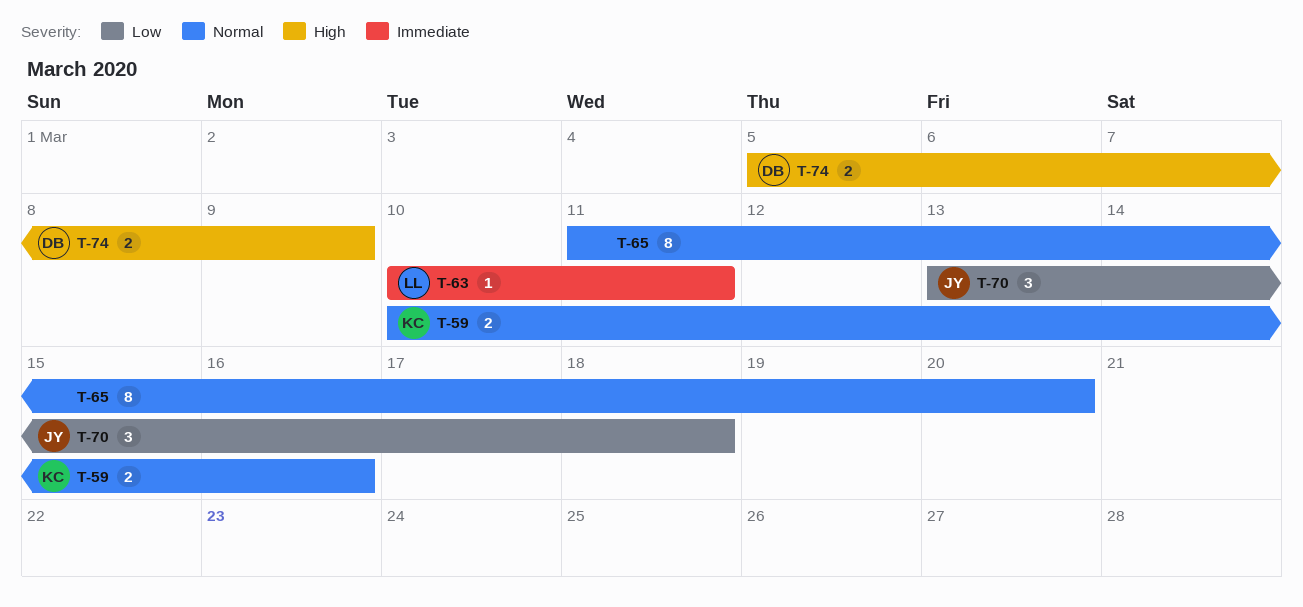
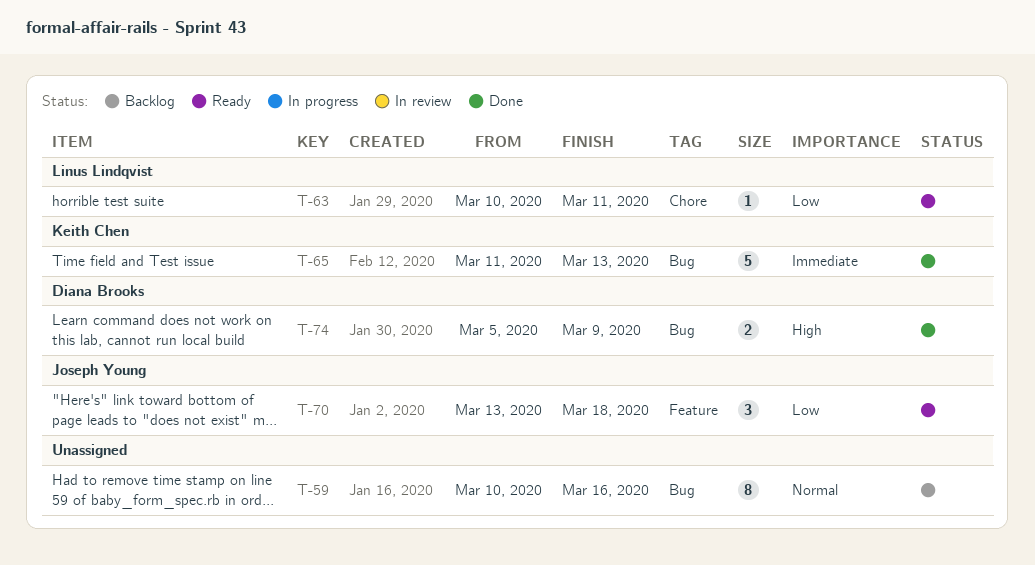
T-59, owner: Keith Chen -> none
T-59, estimate: 2 -> 8
T-63, priority: Immediate -> Low
T-65, owner: none -> Keith Chen
T-65, priority: Normal -> Immediate
T-65, estimate: 8 -> 5
T-65, due: Mar 20 -> Mar 13

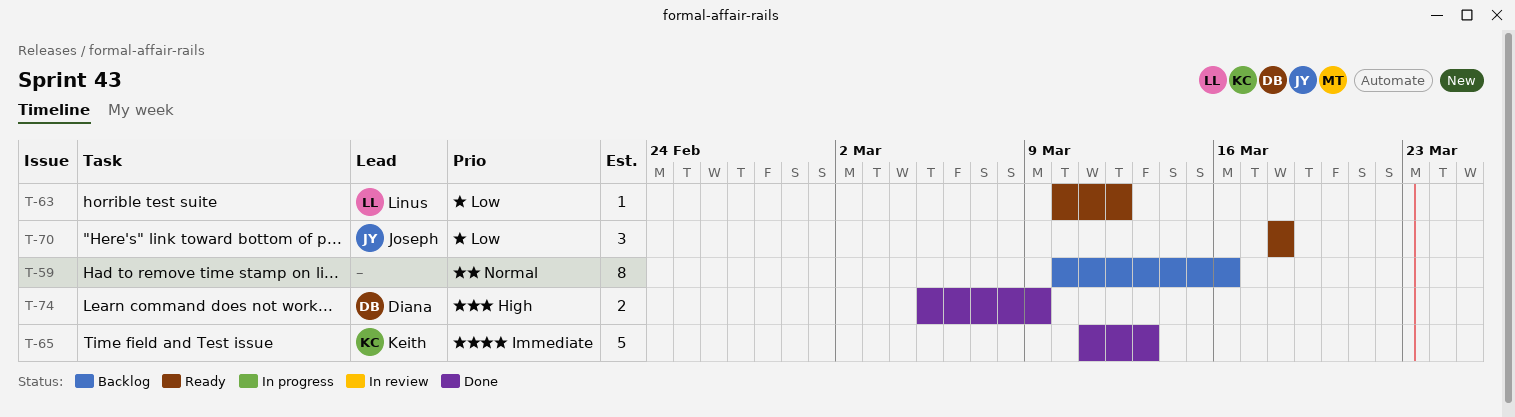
T-63, due: Mar 11 -> Mar 12
T-70, start: Mar 13 -> Mar 18

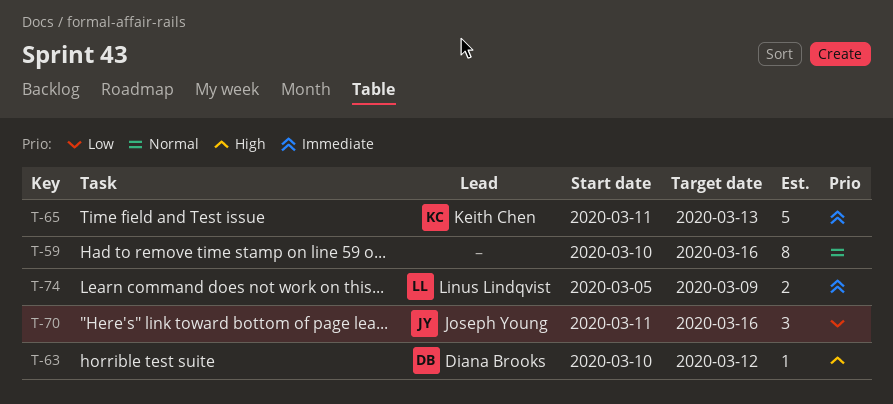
T-63, owner: Linus Lindqvist -> Diana Brooks
T-63, priority: Low -> High
T-70, start: Mar 18 -> Mar 11
T-70, due: Mar 18 -> Mar 16
T-74, owner: Diana Brooks -> Linus Lindqvist
T-74, priority: High -> Immediate

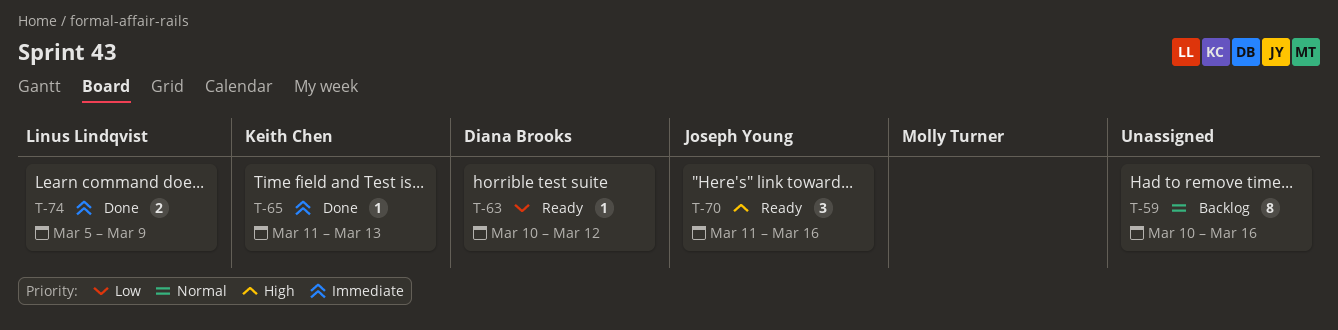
T-63, priority: High -> Low
T-65, estimate: 5 -> 1
T-70, priority: Low -> High

